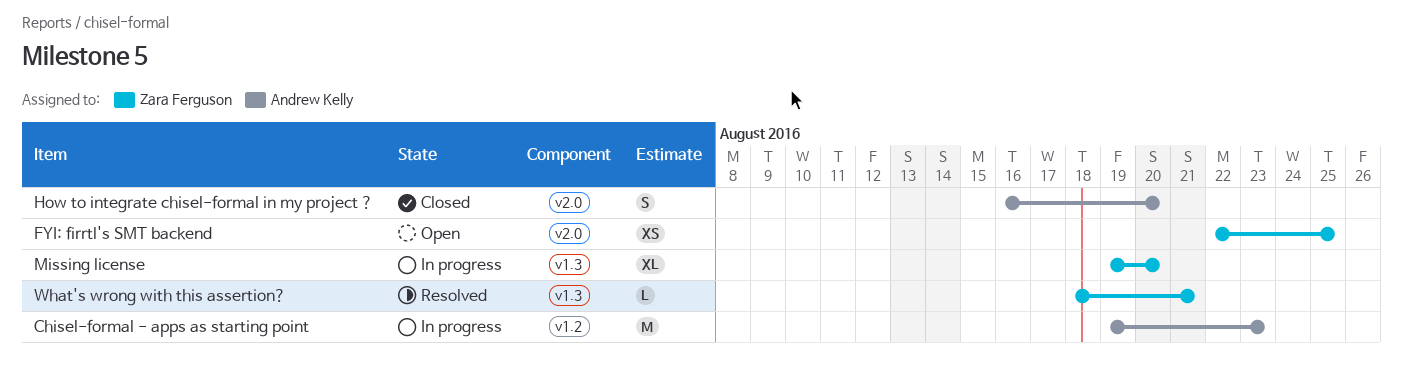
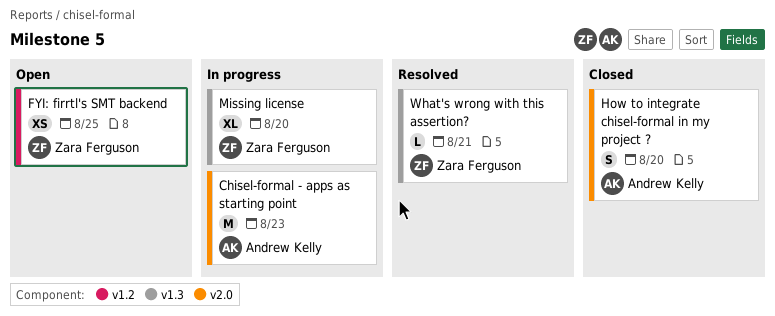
Chisel-formal - apps as starting point, label: v1.2 -> v2.0
FYI: firrtl's SMT backend, label: v2.0 -> v1.2

